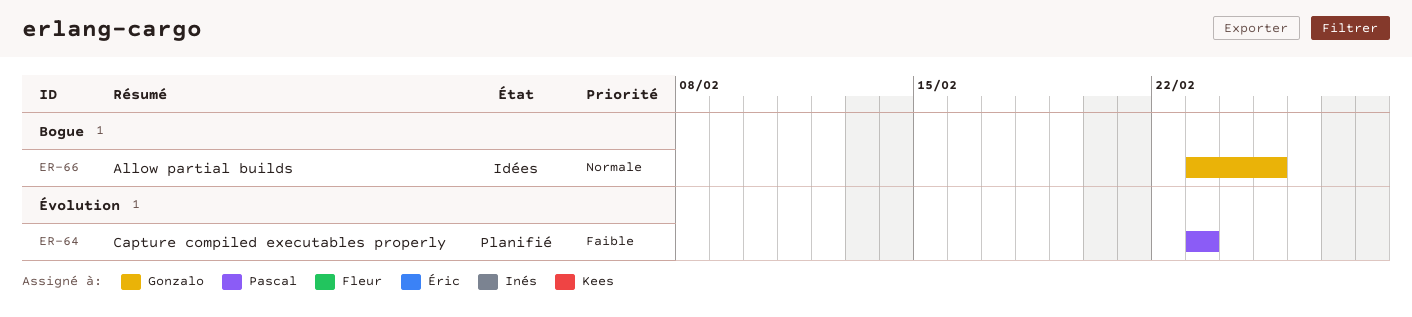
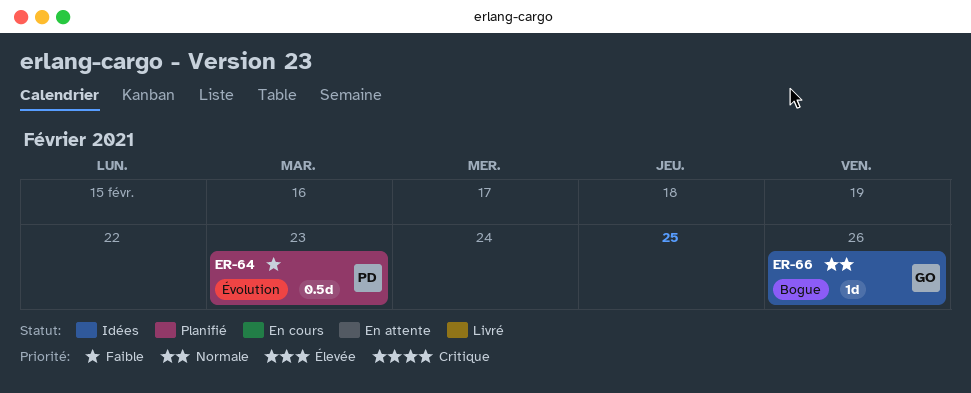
ER-66, due: Feb 25 -> Feb 26

